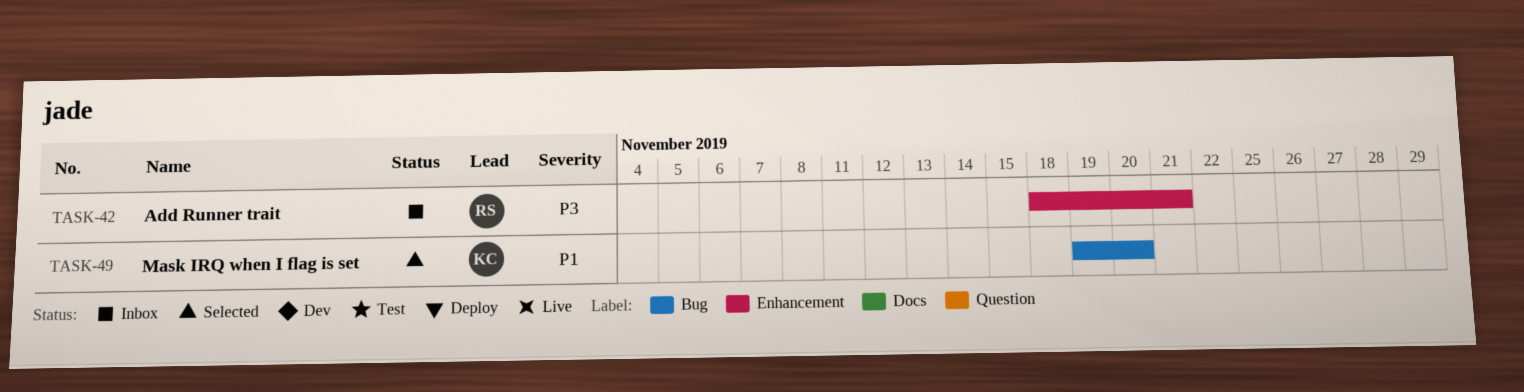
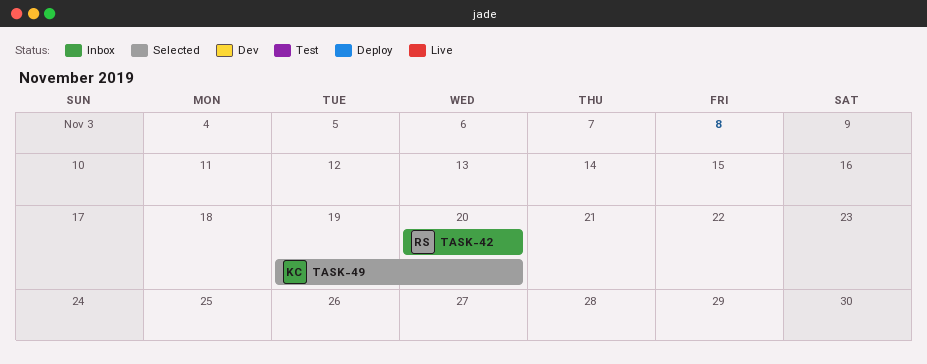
TASK-42, start: Nov 18 -> Nov 20
TASK-42, due: Nov 21 -> Nov 20

